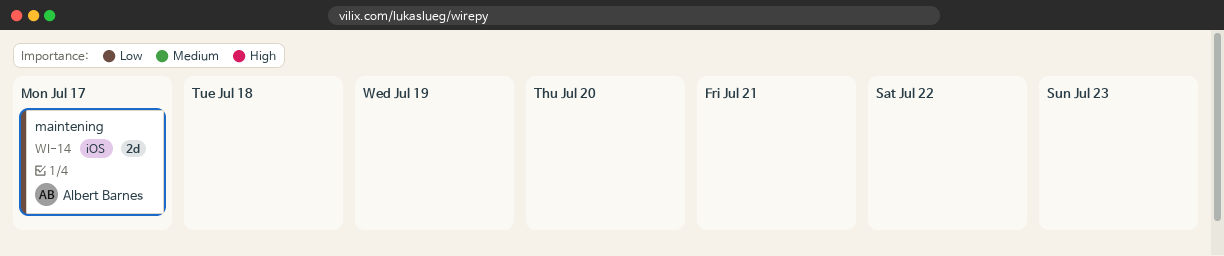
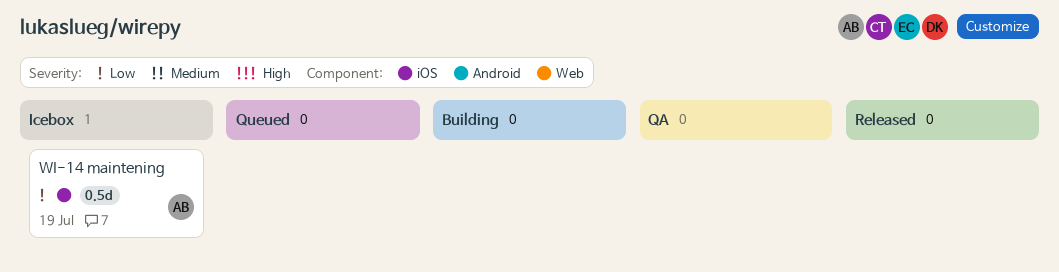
WI-14, estimate: 2d -> 0.5d
WI-14, due: Jul 17 -> Jul 19

